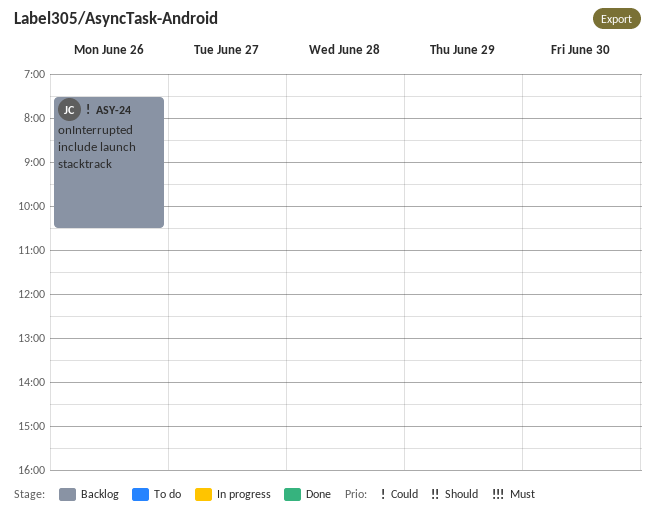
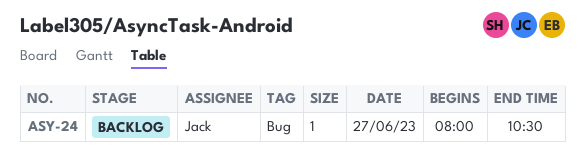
ASY-24, day: Jun 26 -> Jun 27
ASY-24, begins: 07:30 -> 08:00

